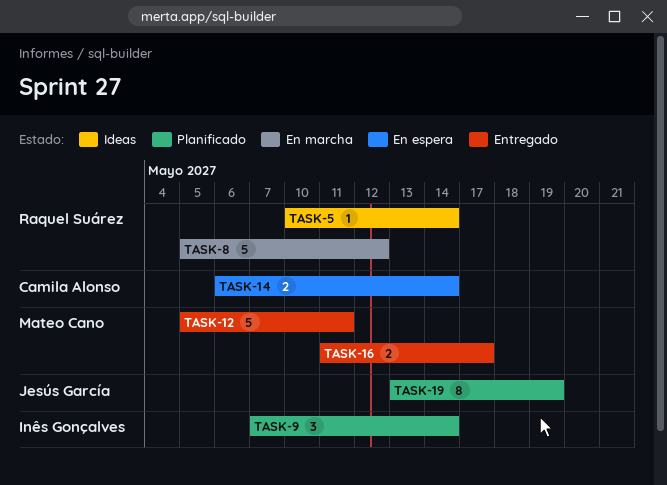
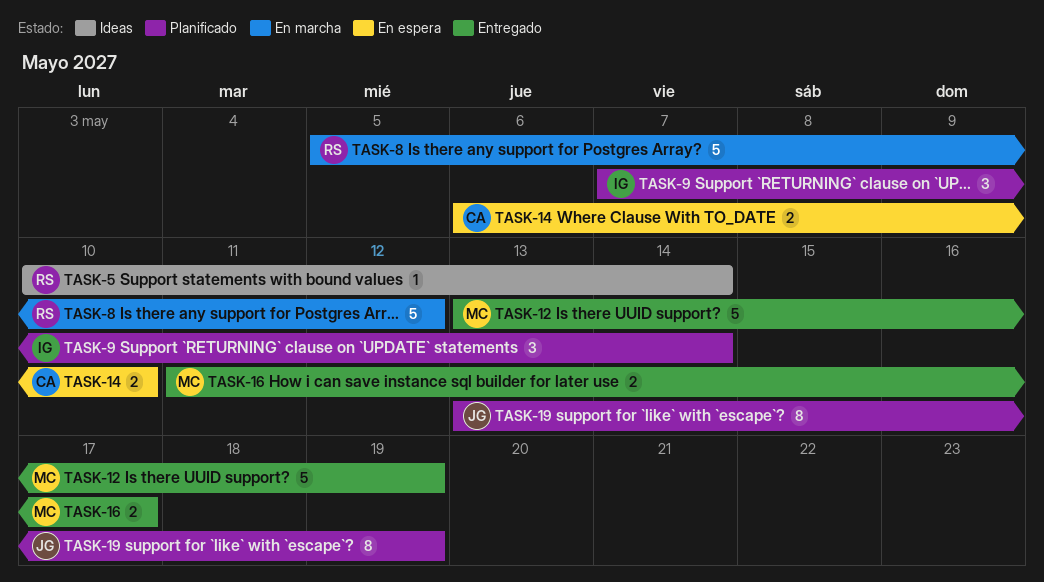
TASK-12, start: May 5 -> May 13
TASK-12, due: May 11 -> May 19
TASK-14, due: May 14 -> May 10

